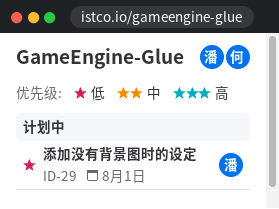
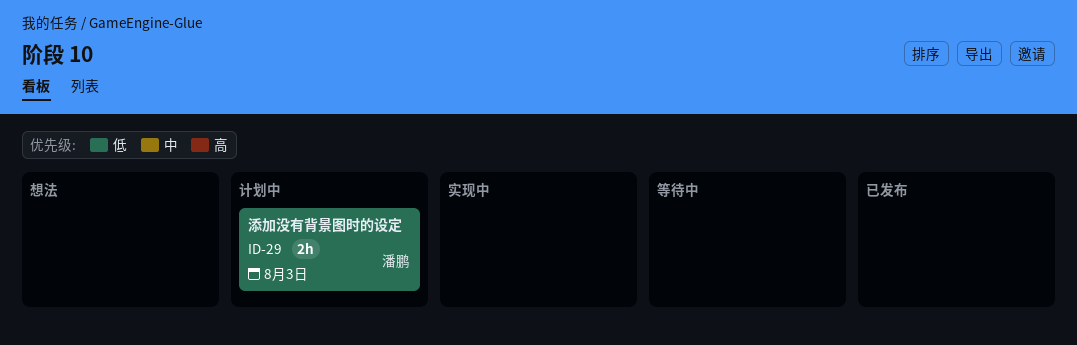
ID-29, due: Aug 1 -> Aug 3

